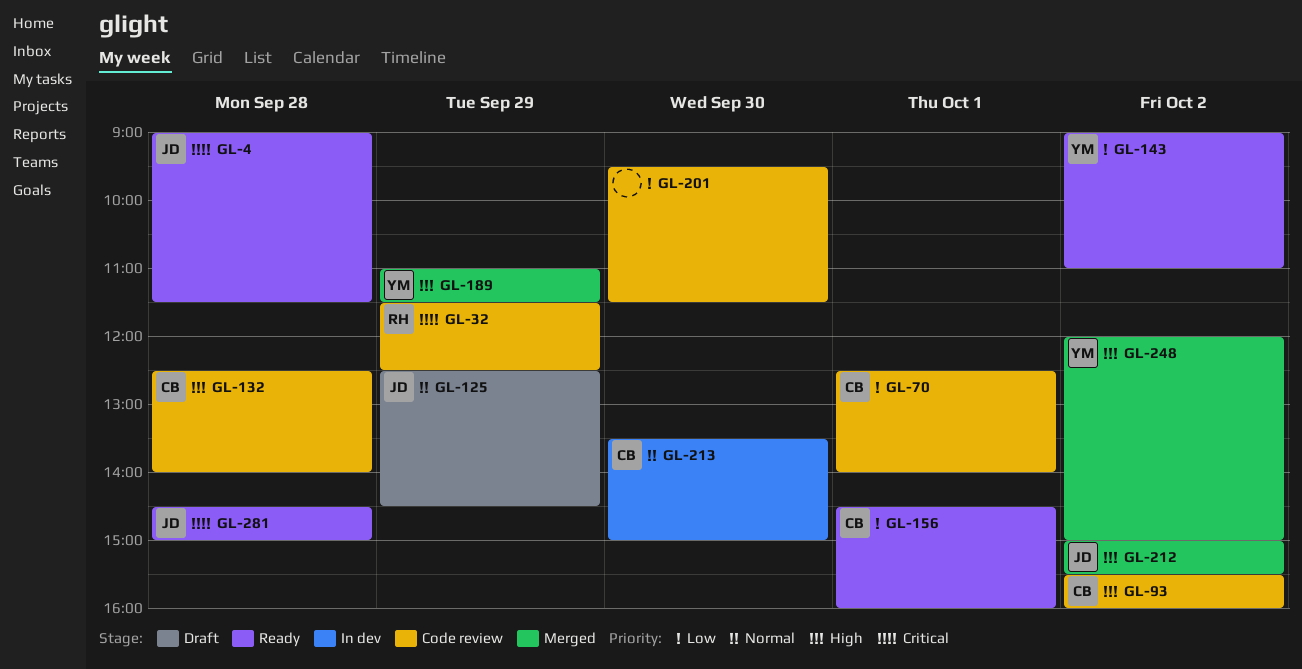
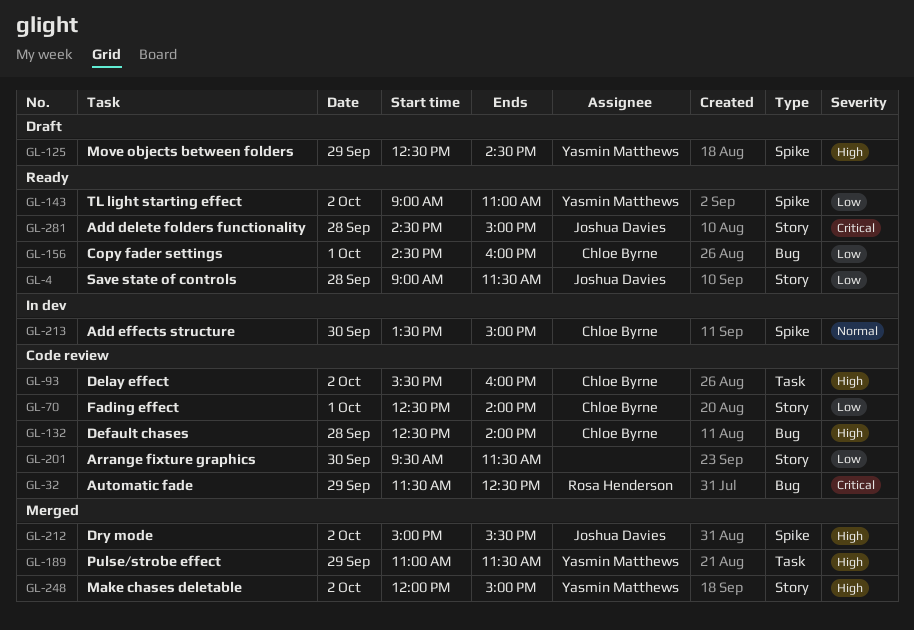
GL-4, priority: Critical -> Low
GL-125, owner: Joshua Davies -> Yasmin Matthews
GL-125, priority: Normal -> High

